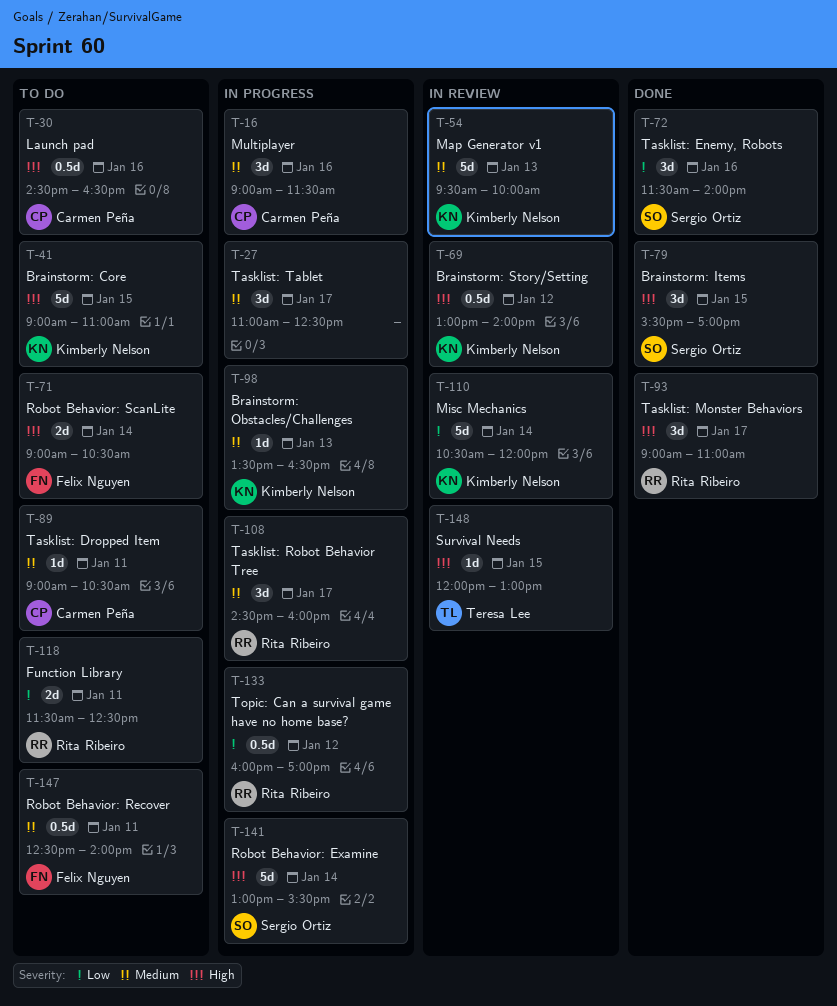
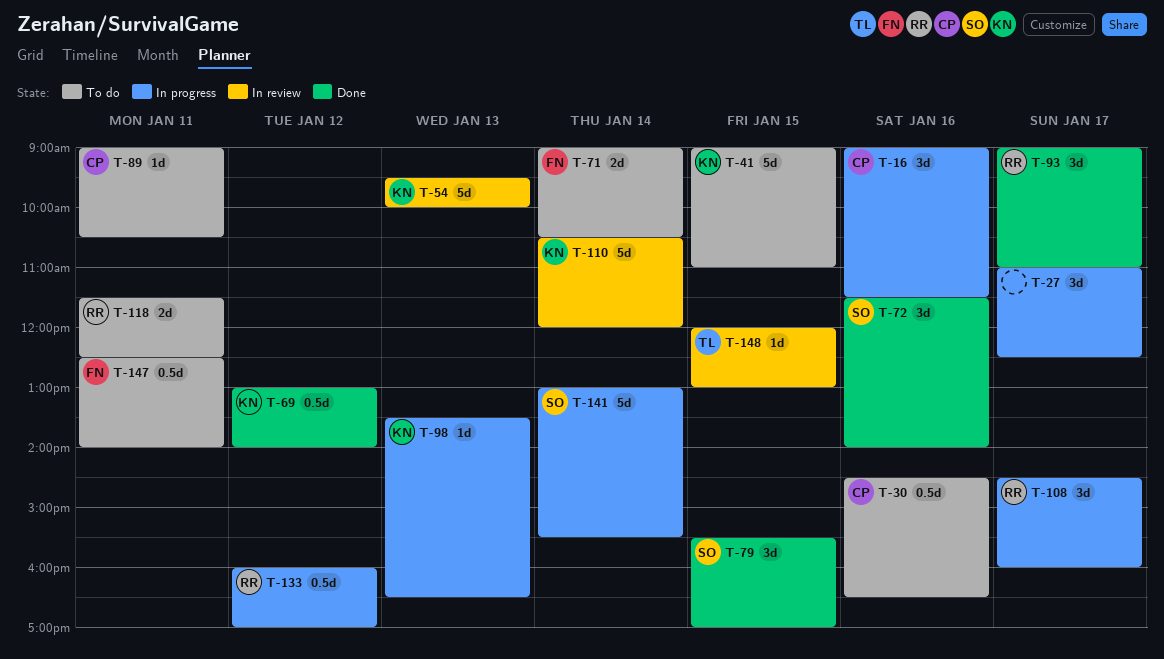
T-69, status: In review -> Done

